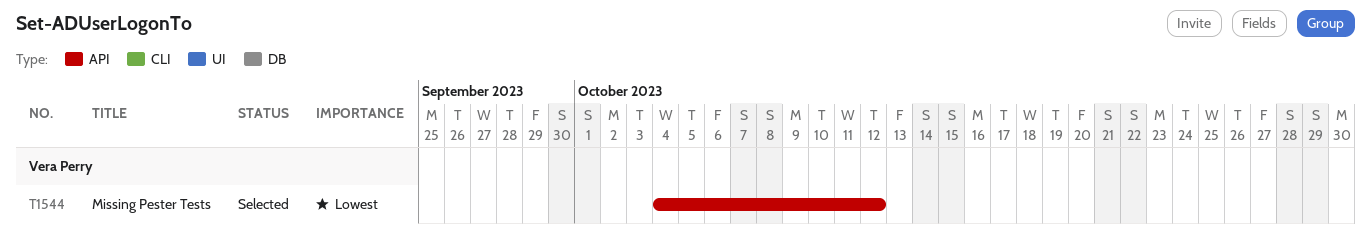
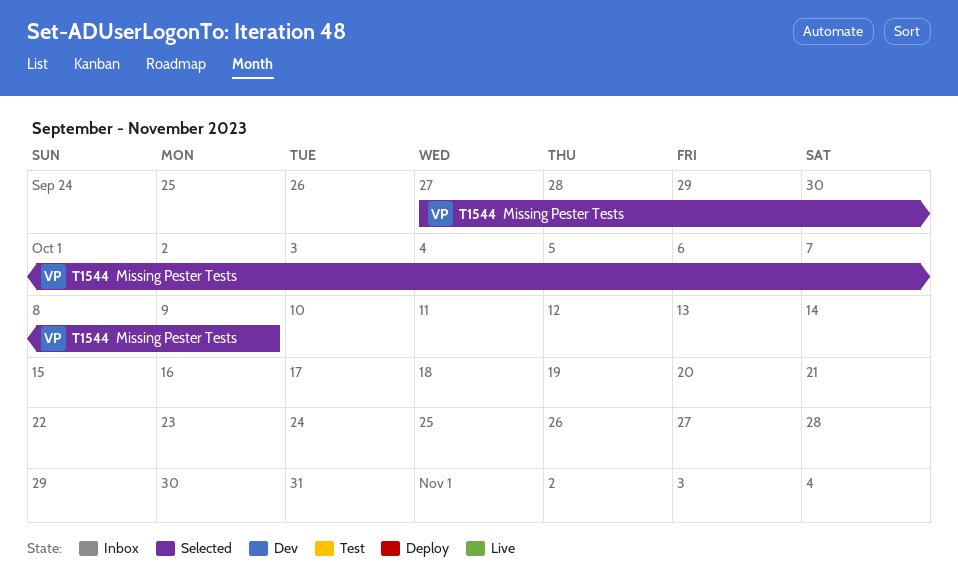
T1544, start: Oct 4 -> Sep 27
T1544, due: Oct 12 -> Oct 9

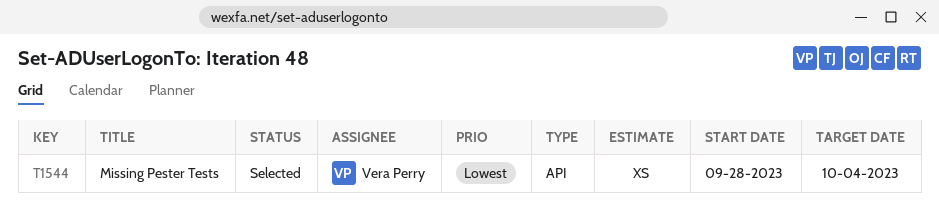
T1544, start: Sep 27 -> Sep 28
T1544, due: Oct 9 -> Oct 4

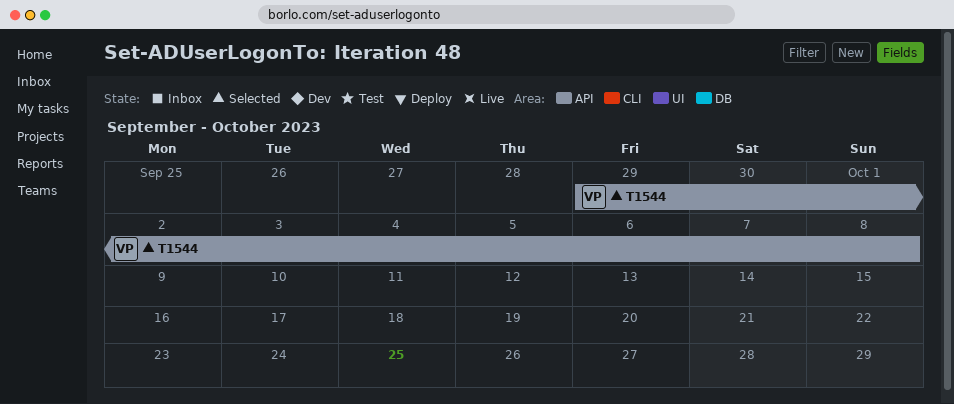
T1544, start: Sep 28 -> Sep 29
T1544, due: Oct 4 -> Oct 8

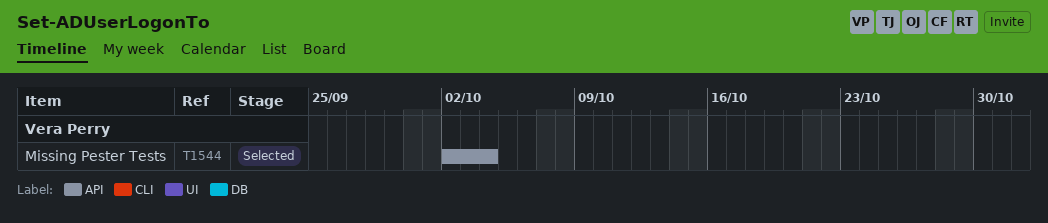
T1544, start: Sep 29 -> Oct 2
T1544, due: Oct 8 -> Oct 4

